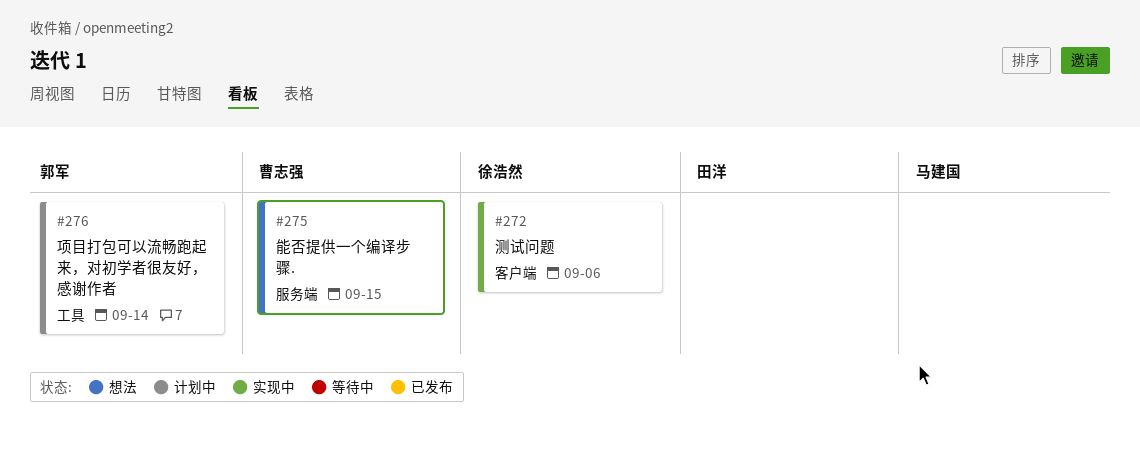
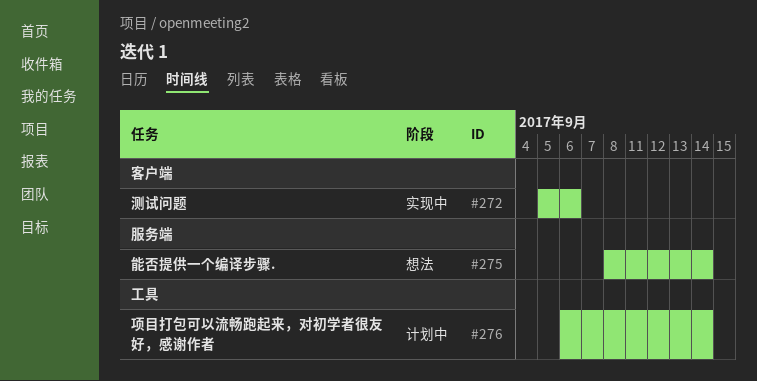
#275, due: Sep 15 -> Sep 14

